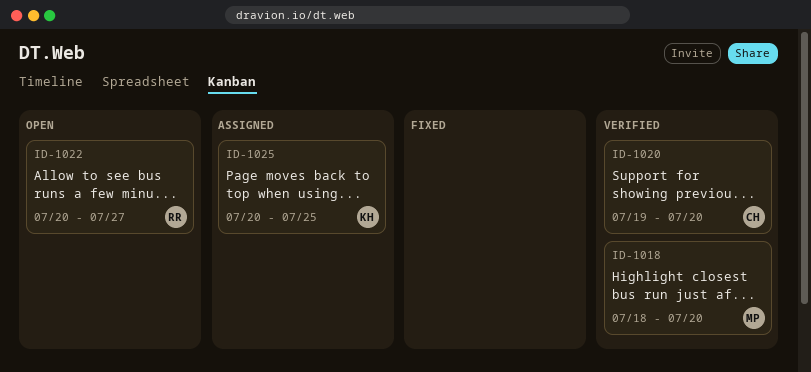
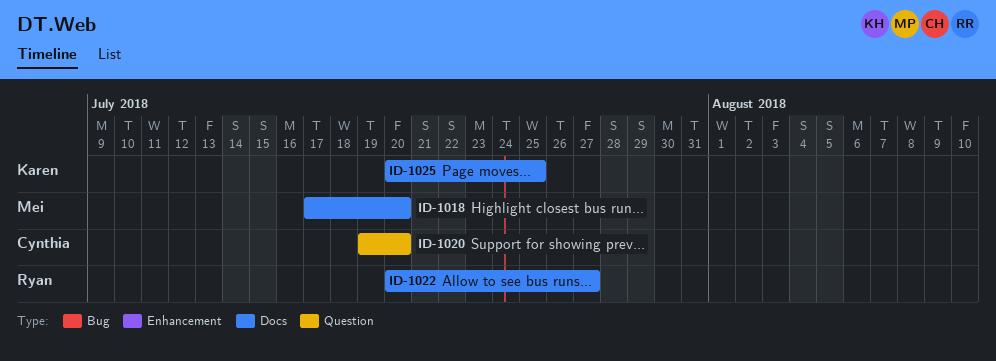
ID-1018, start: Jul 18 -> Jul 17

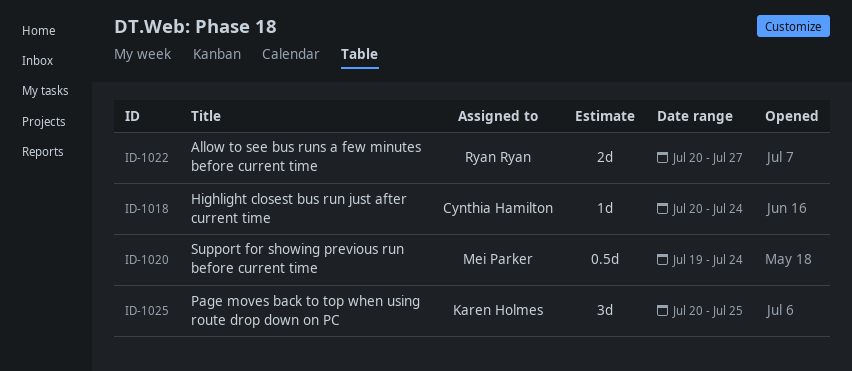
ID-1018, owner: Mei Parker -> Cynthia Hamilton
ID-1018, start: Jul 17 -> Jul 20
ID-1018, due: Jul 20 -> Jul 24
ID-1020, owner: Cynthia Hamilton -> Mei Parker
ID-1020, due: Jul 20 -> Jul 24

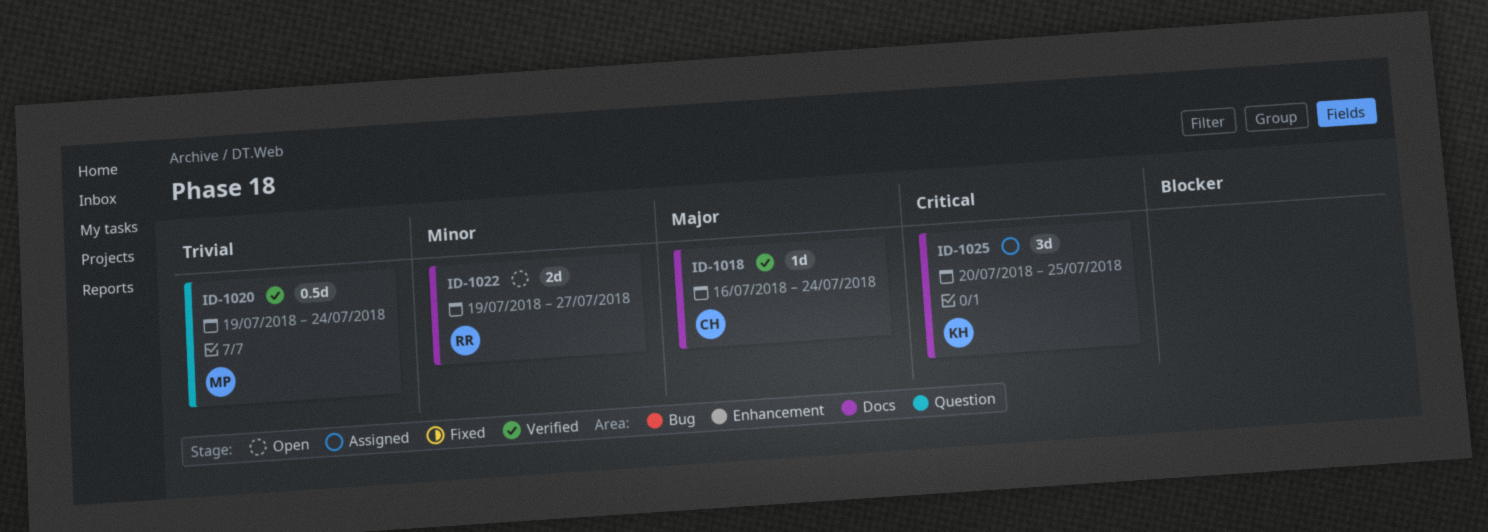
ID-1018, start: Jul 20 -> Jul 16
ID-1022, start: Jul 20 -> Jul 19

